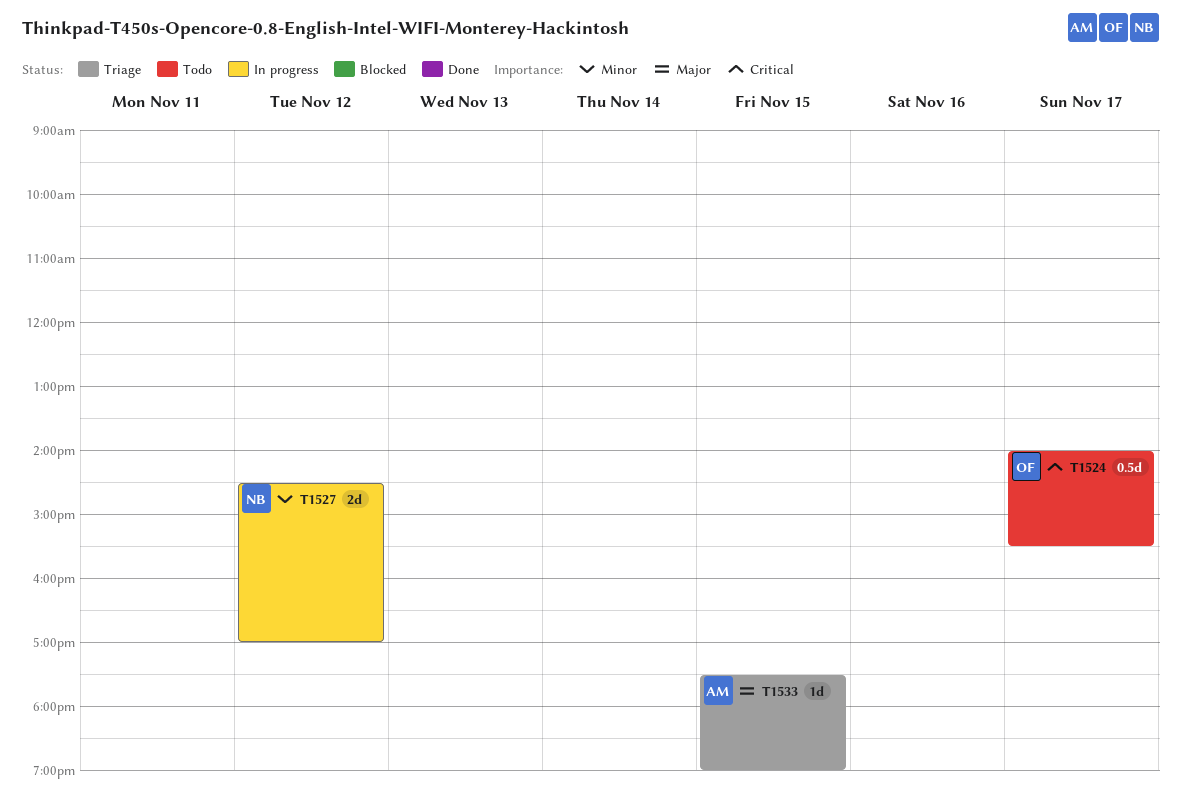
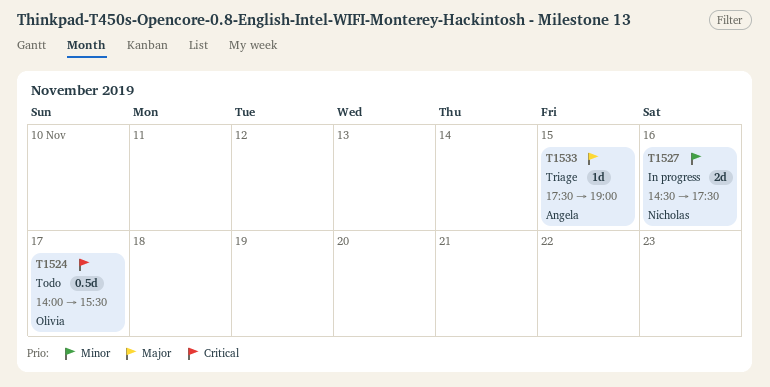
T1527, day: Nov 12 -> Nov 16
T1527, ends: 17:00 -> 17:30

